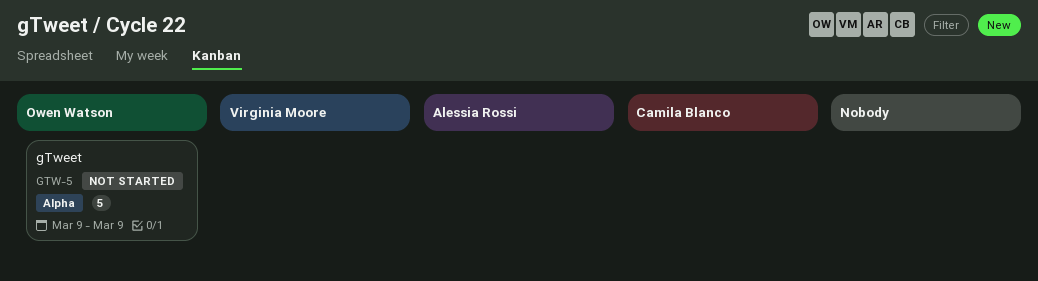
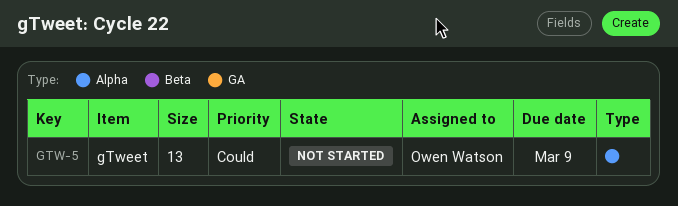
GTW-5, estimate: 5 -> 13

